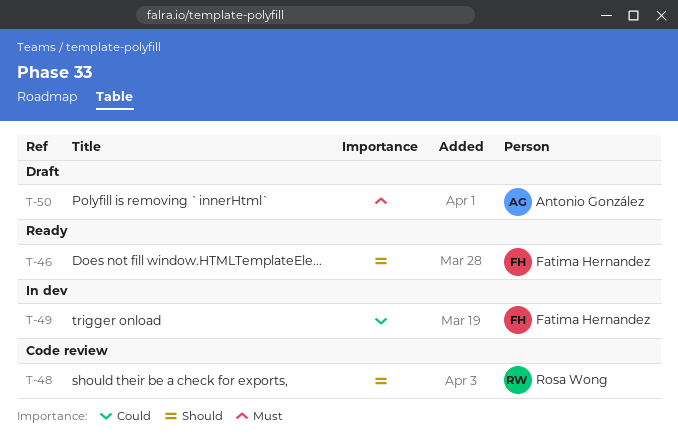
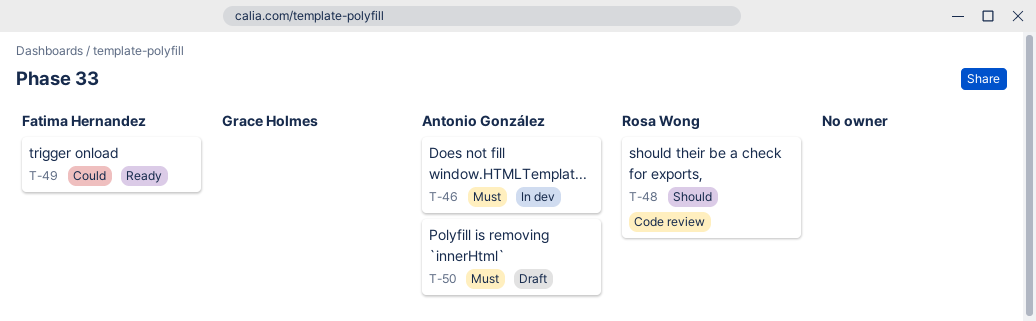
T-46, status: Ready -> In dev
T-46, owner: Fatima Hernandez -> Antonio González
T-46, priority: Should -> Must
T-49, status: In dev -> Ready

